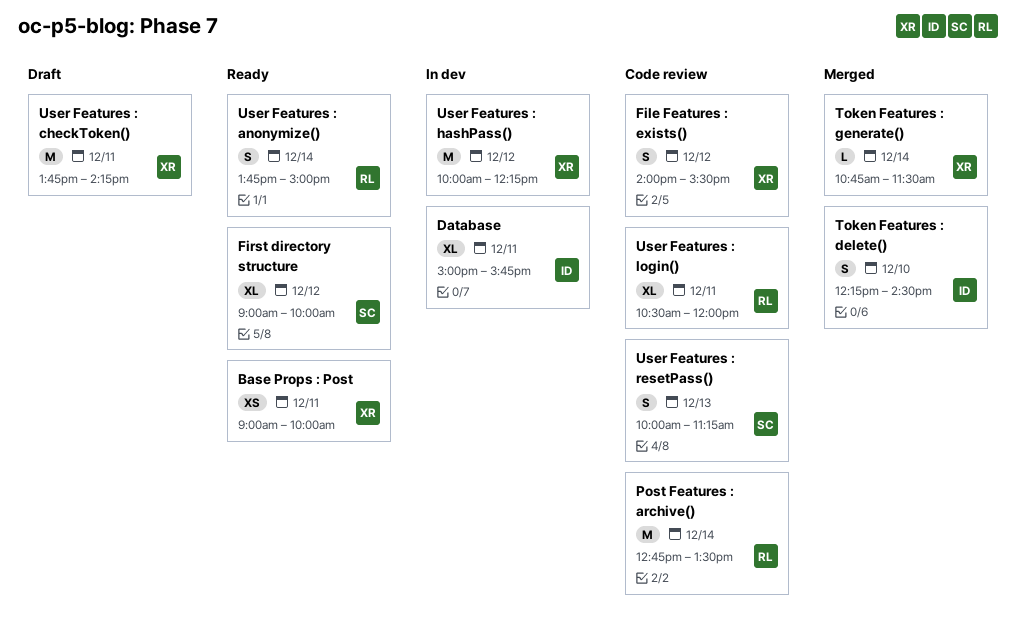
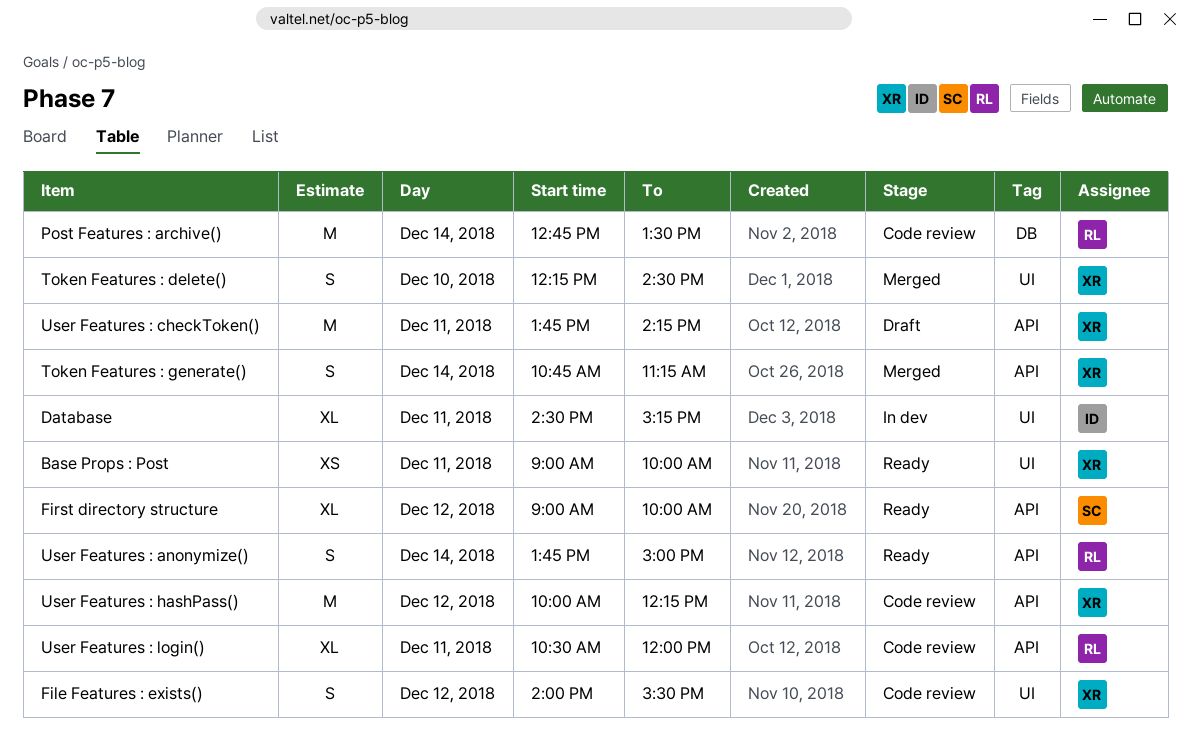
Database, begins: 15:00 -> 14:30
Database, ends: 15:45 -> 15:15
Token Features : delete(), owner: ID -> XR
Token Features : generate(), estimate: L -> S
Token Features : generate(), ends: 11:30 -> 11:15
User Features : hashPass(), status: In dev -> Code review
User Features : resetPass(): present -> none

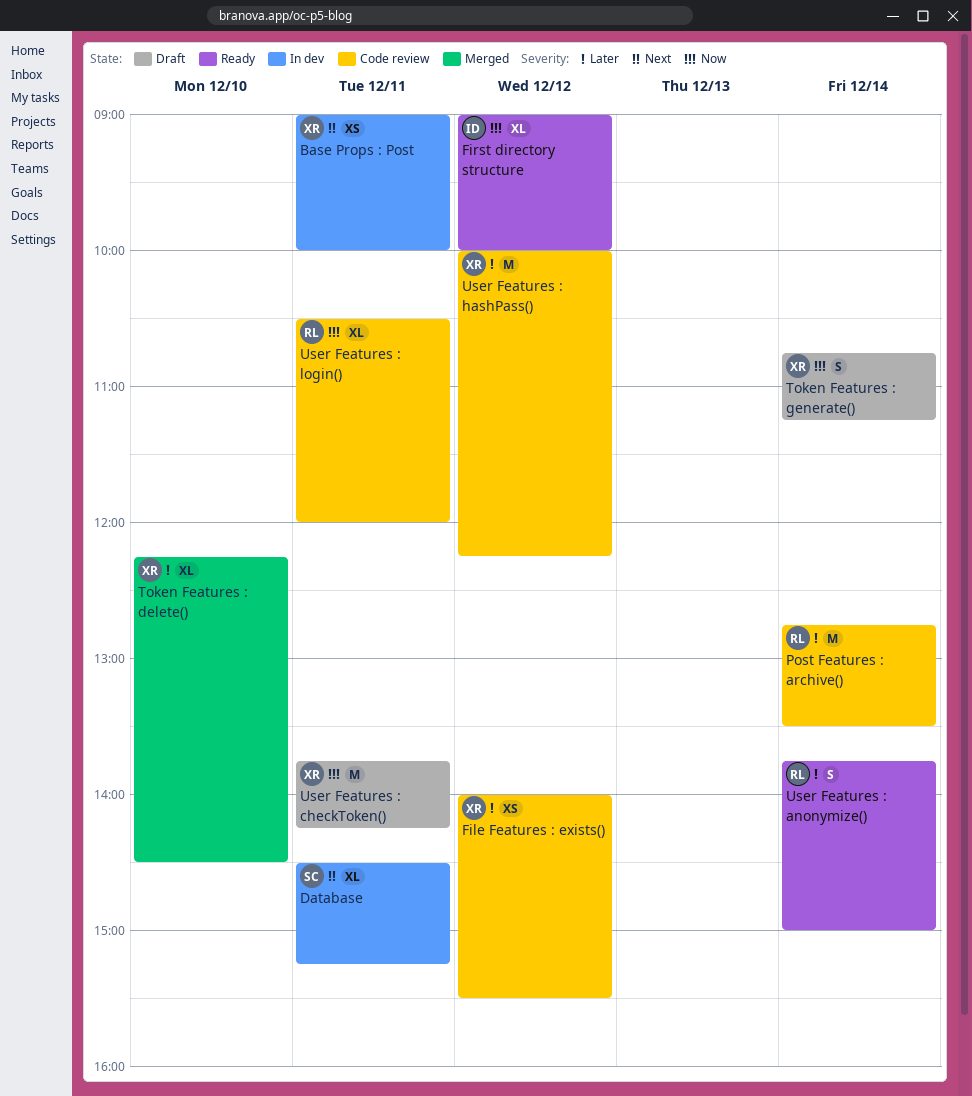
Base Props : Post, status: Ready -> In dev
Database, owner: ID -> SC
File Features : exists(), estimate: S -> XS
First directory structure, owner: SC -> ID
Token Features : delete(), estimate: S -> XL
Token Features : generate(), status: Merged -> Draft

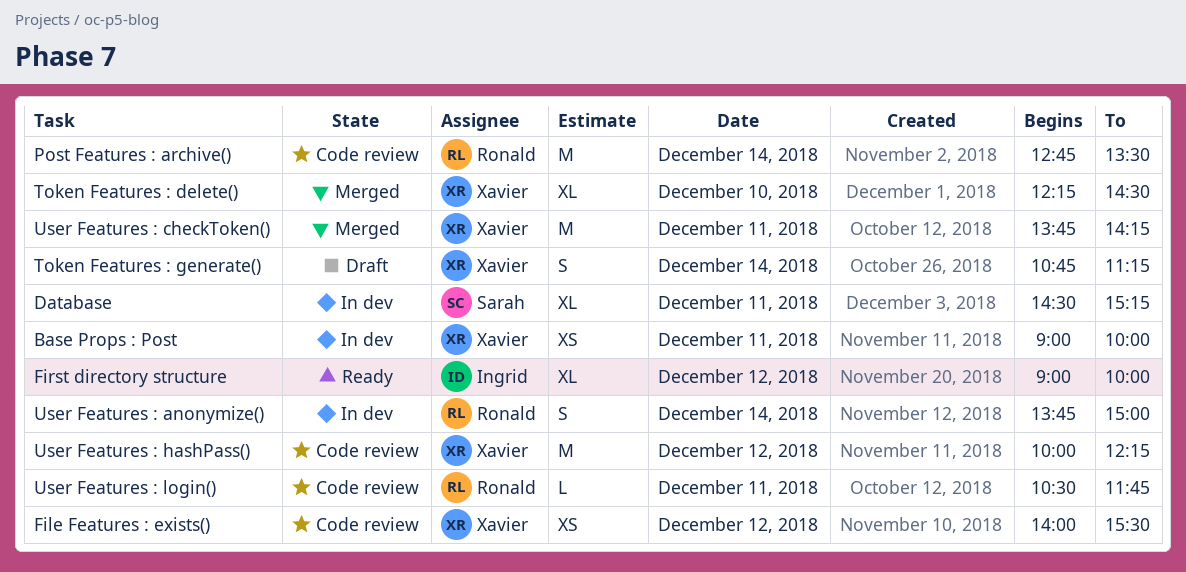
User Features : anonymize(), status: Ready -> In dev
User Features : checkToken(), status: Draft -> Merged
User Features : login(), estimate: XL -> L
User Features : login(), ends: 12:00 -> 11:45

